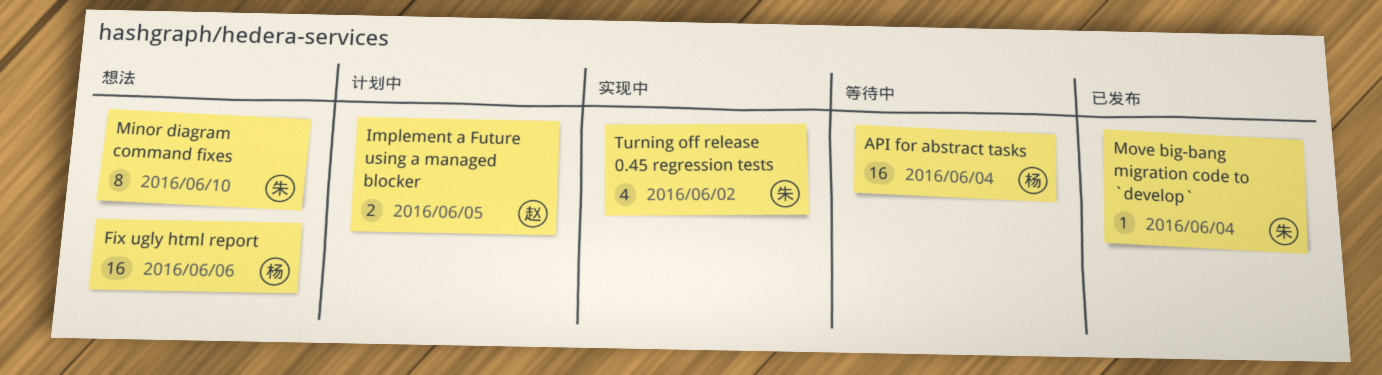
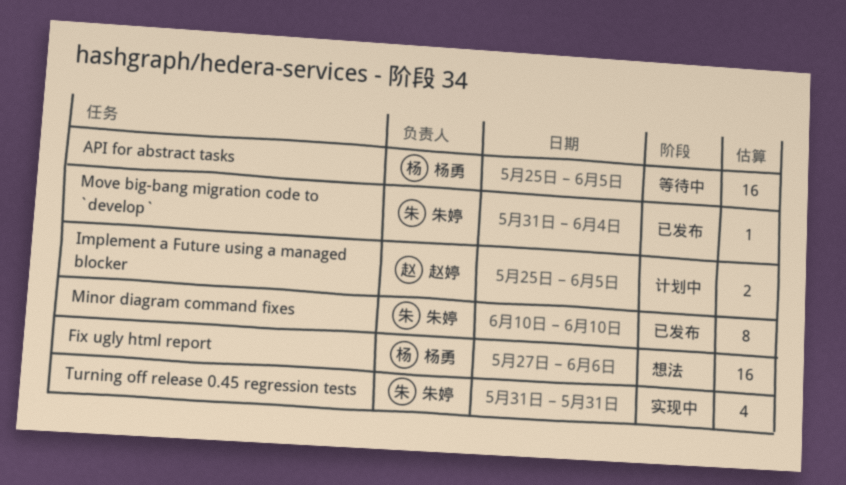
API for abstract tasks, due: Jun 4 -> Jun 5
Minor diagram command fixes, status: 想法 -> 已发布
Turning off release 0.45 regression tests, due: Jun 2 -> May 31

